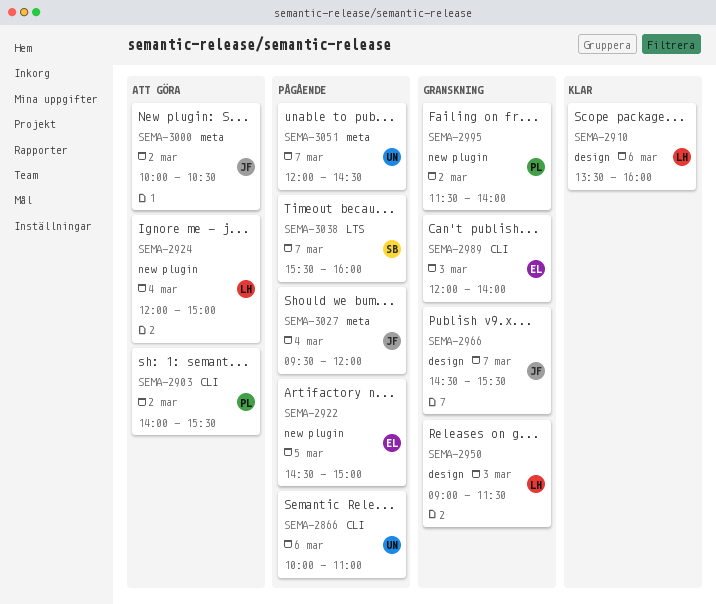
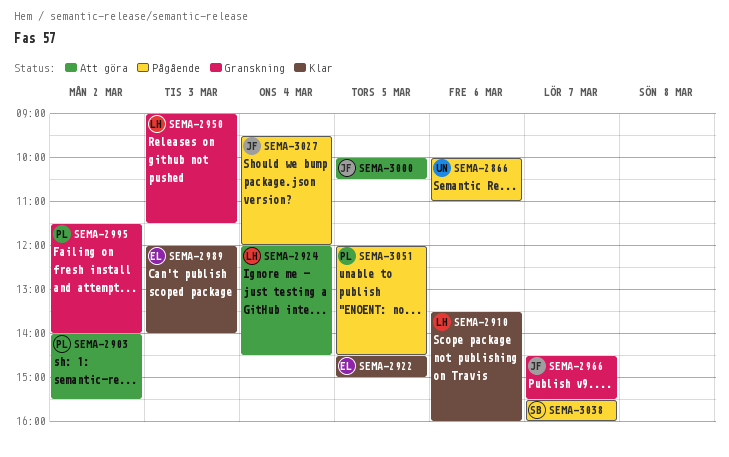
SEMA-2922, status: Pågående -> Klar
SEMA-2924, ends: 15:00 -> 14:30
SEMA-2989, status: Granskning -> Klar
SEMA-3000, day: Mar 2 -> Mar 5
SEMA-3051, owner: UN -> PL
SEMA-3051, day: Mar 7 -> Mar 5

